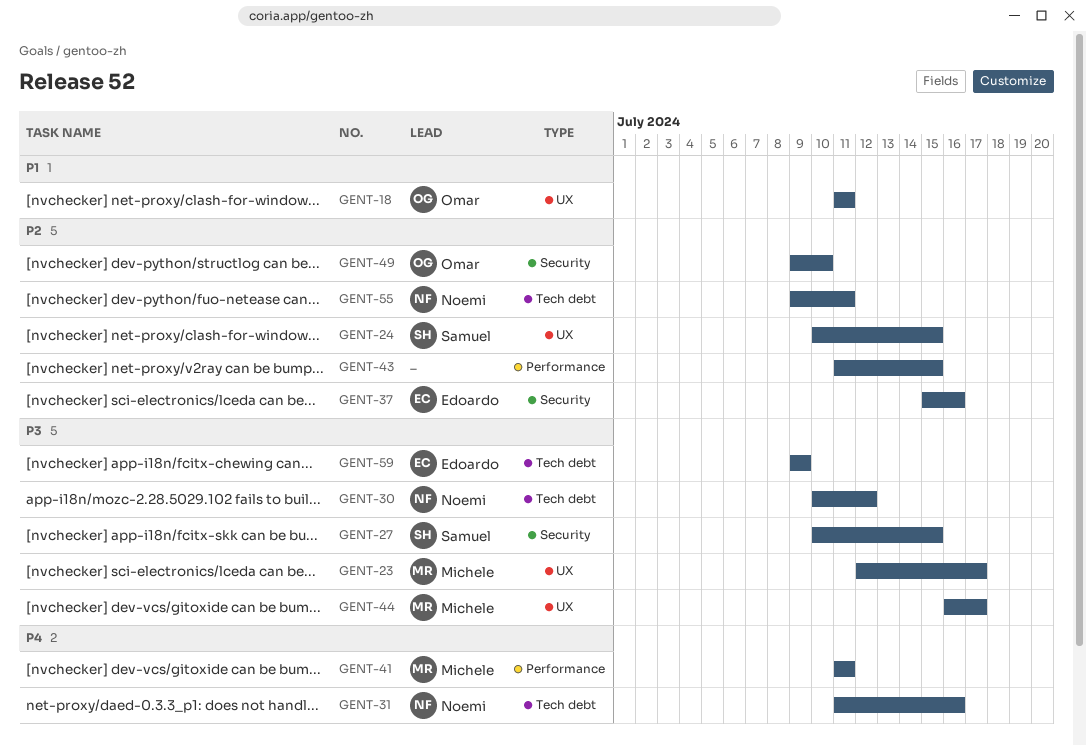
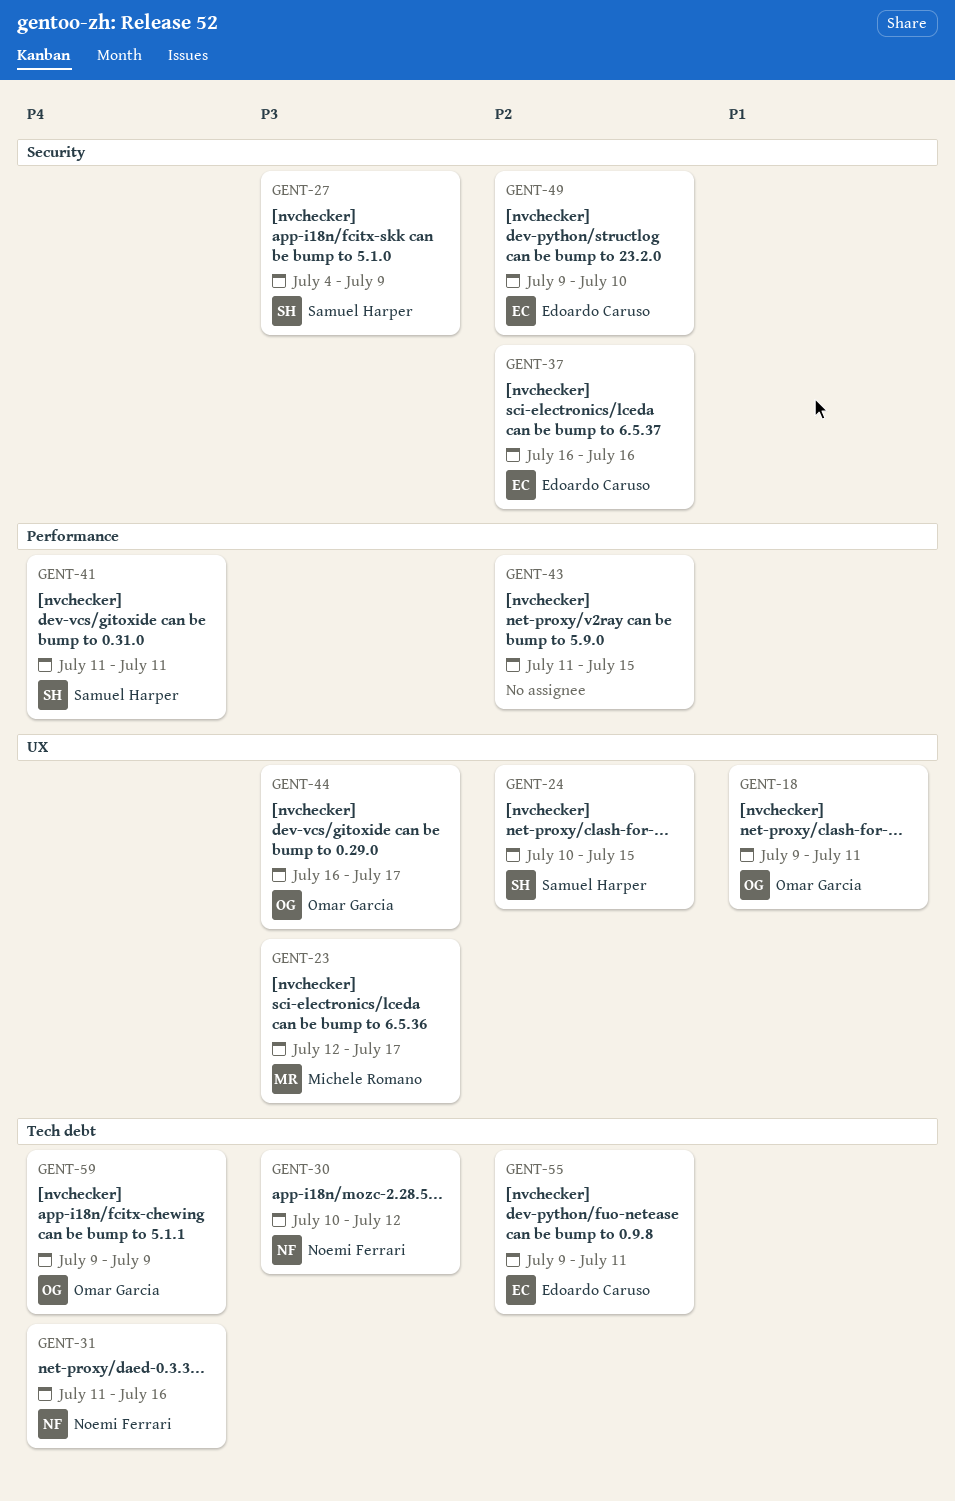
GENT-18, start: Jul 11 -> Jul 9
GENT-27, start: Jul 10 -> Jul 4
GENT-27, due: Jul 15 -> Jul 9
GENT-37, start: Jul 15 -> Jul 16
GENT-41, owner: Michele Romano -> Samuel Harper
GENT-44, owner: Michele Romano -> Omar Garcia
GENT-49, owner: Omar Garcia -> Edoardo Caruso
GENT-55, owner: Noemi Ferrari -> Edoardo Caruso
GENT-59, owner: Edoardo Caruso -> Omar Garcia
GENT-59, priority: P3 -> P4

